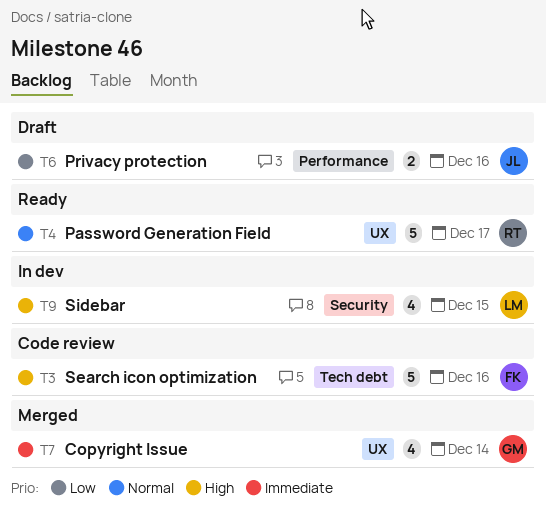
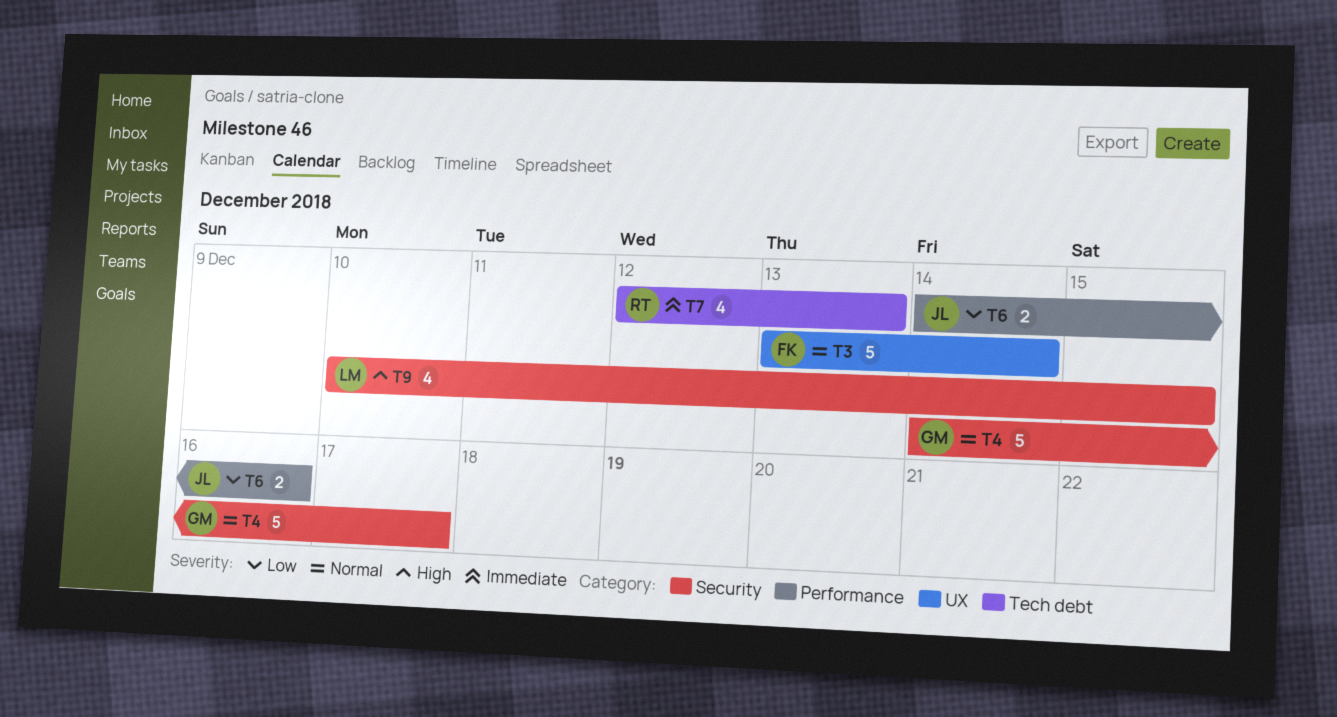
T3, priority: High -> Normal
T3, label: Tech debt -> UX
T3, due: Dec 16 -> Dec 14
T4, owner: RT -> GM
T4, label: UX -> Security
T7, owner: GM -> RT
T7, label: UX -> Tech debt
T7, due: Dec 14 -> Dec 13

